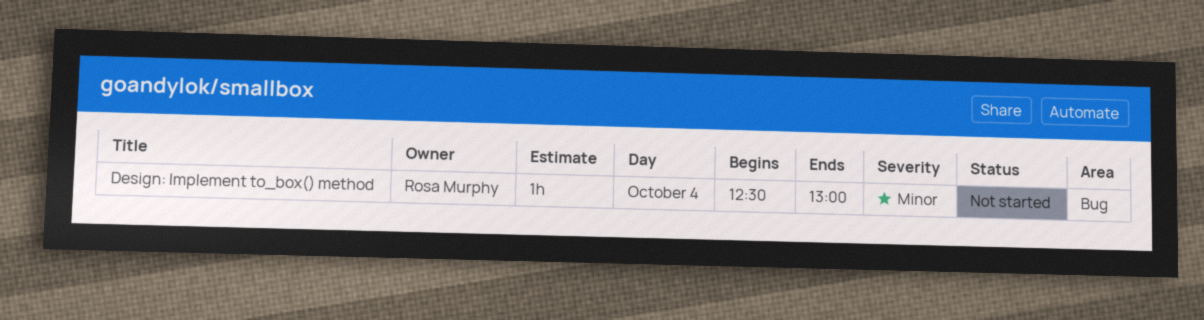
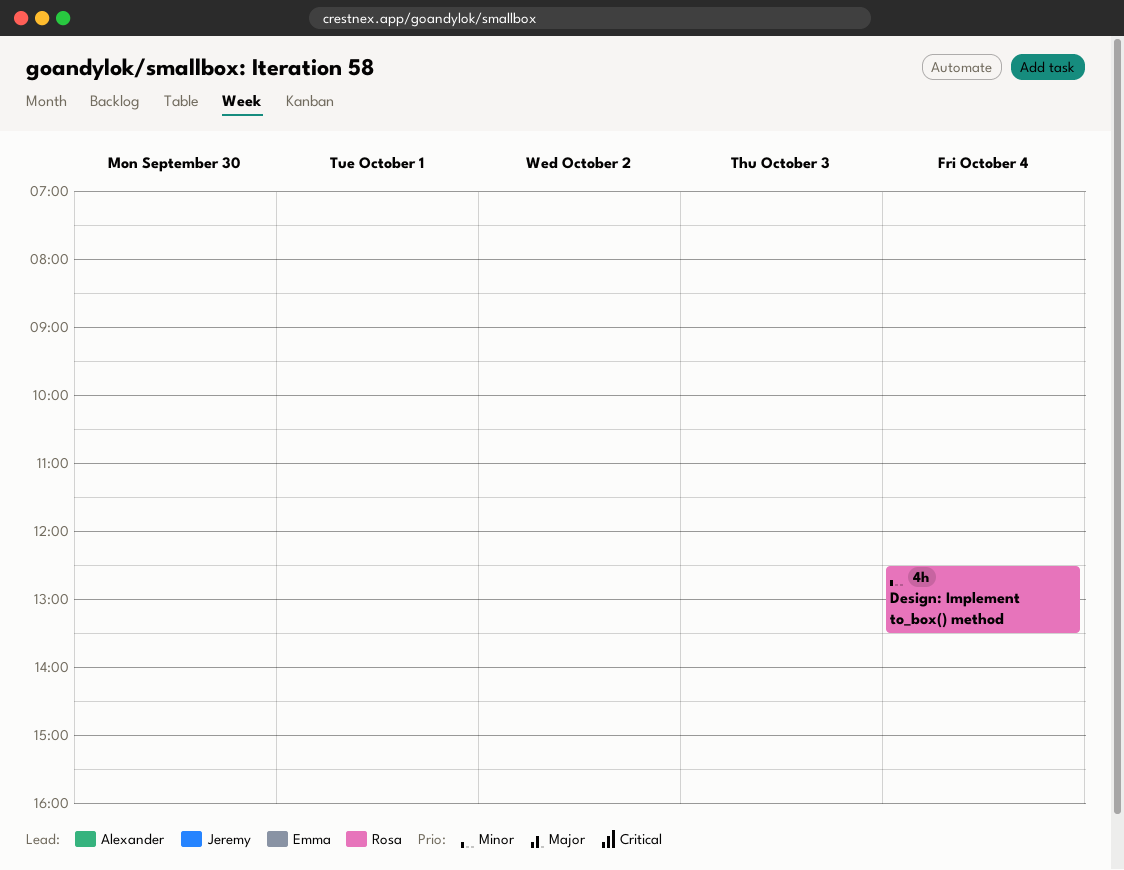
Design: Implement to_box() method, estimate: 1h -> 4h
Design: Implement to_box() method, ends: 13:00 -> 13:30

